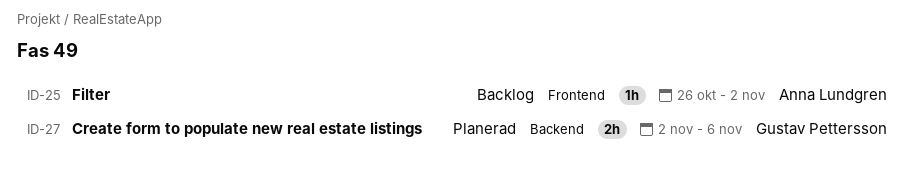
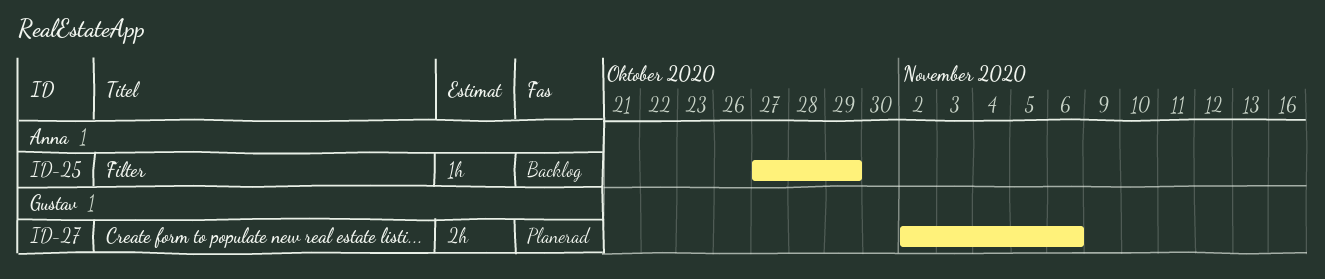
ID-25, start: Oct 26 -> Oct 27
ID-25, due: Nov 2 -> Oct 29

